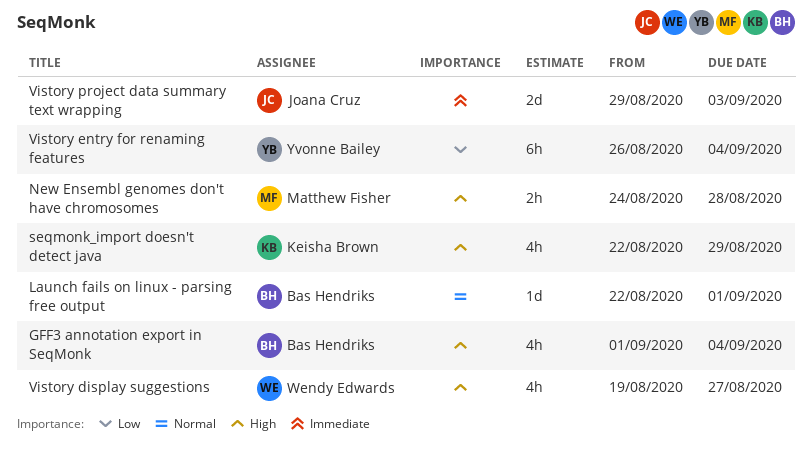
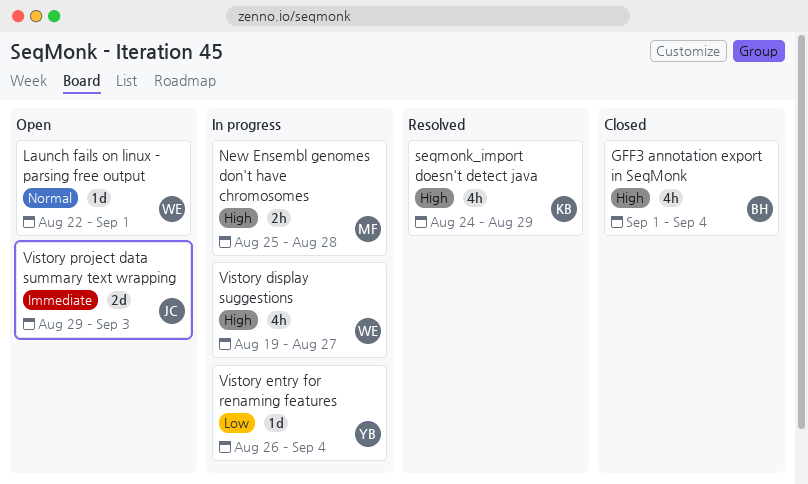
Launch fails on linux - parsing free output, owner: Bas Hendriks -> Wendy Edwards
New Ensembl genomes don't have chromosomes, start: Aug 24 -> Aug 25
seqmonk_import doesn't detect java, start: Aug 22 -> Aug 24
Vistory entry for renaming features, estimate: 6h -> 1d

